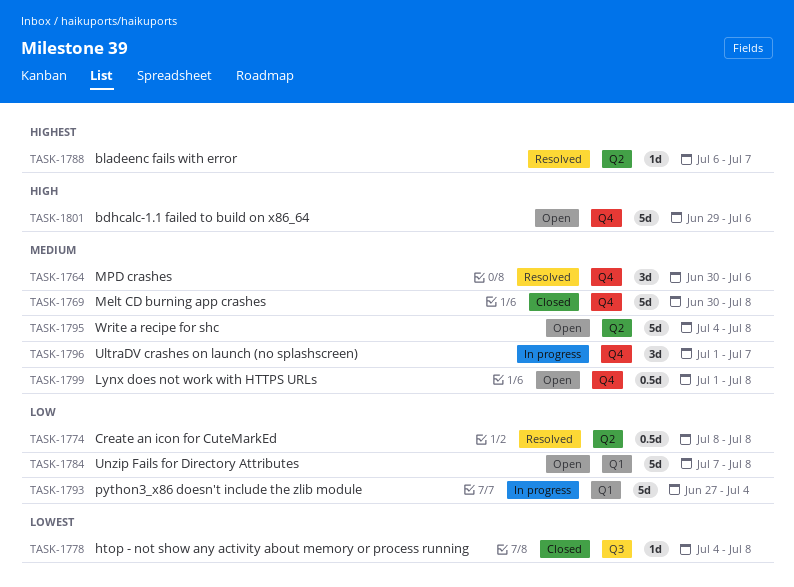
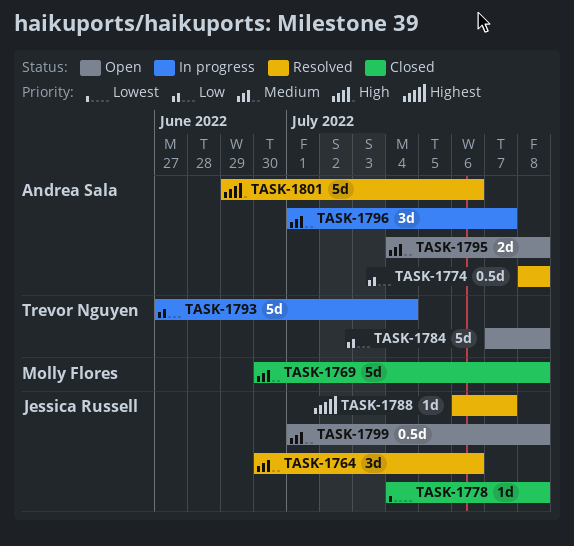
TASK-1795, estimate: 5d -> 2d
TASK-1801, status: Open -> Resolved

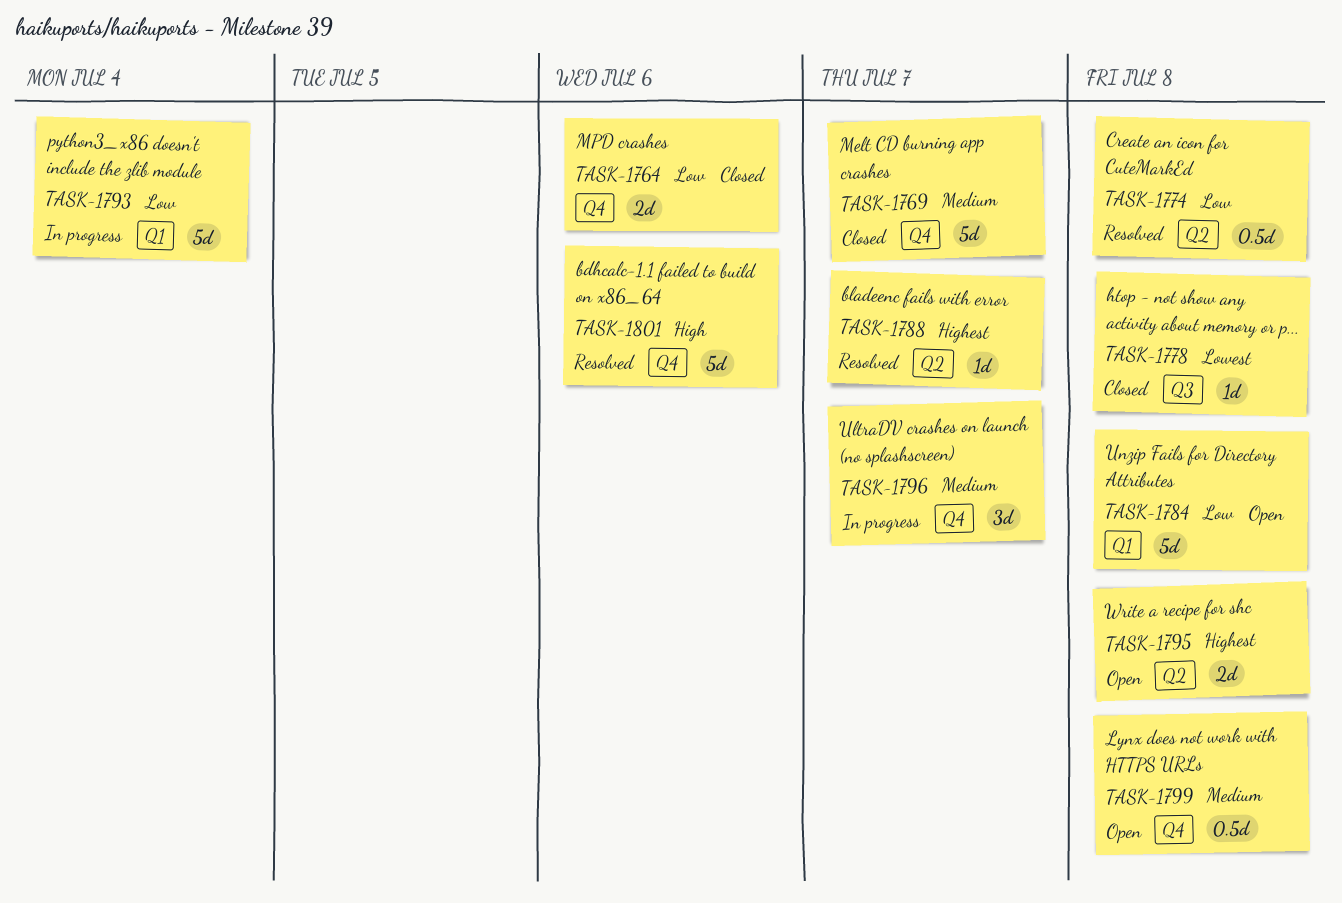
TASK-1764, status: Resolved -> Closed
TASK-1764, priority: Medium -> Low
TASK-1764, estimate: 3d -> 2d
TASK-1769, due: Jul 8 -> Jul 7
TASK-1795, priority: Medium -> Highest

